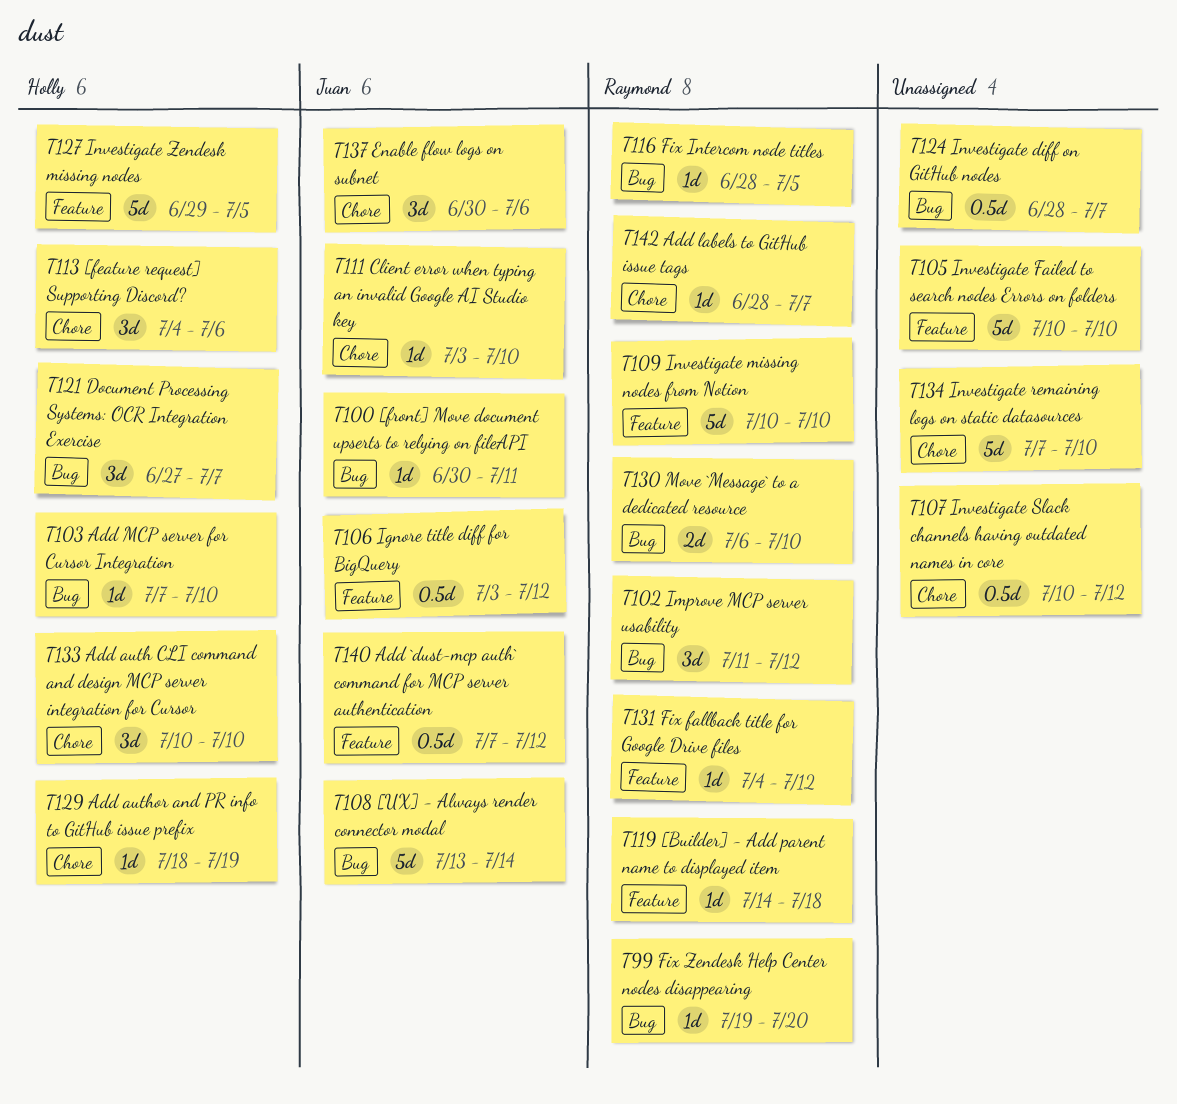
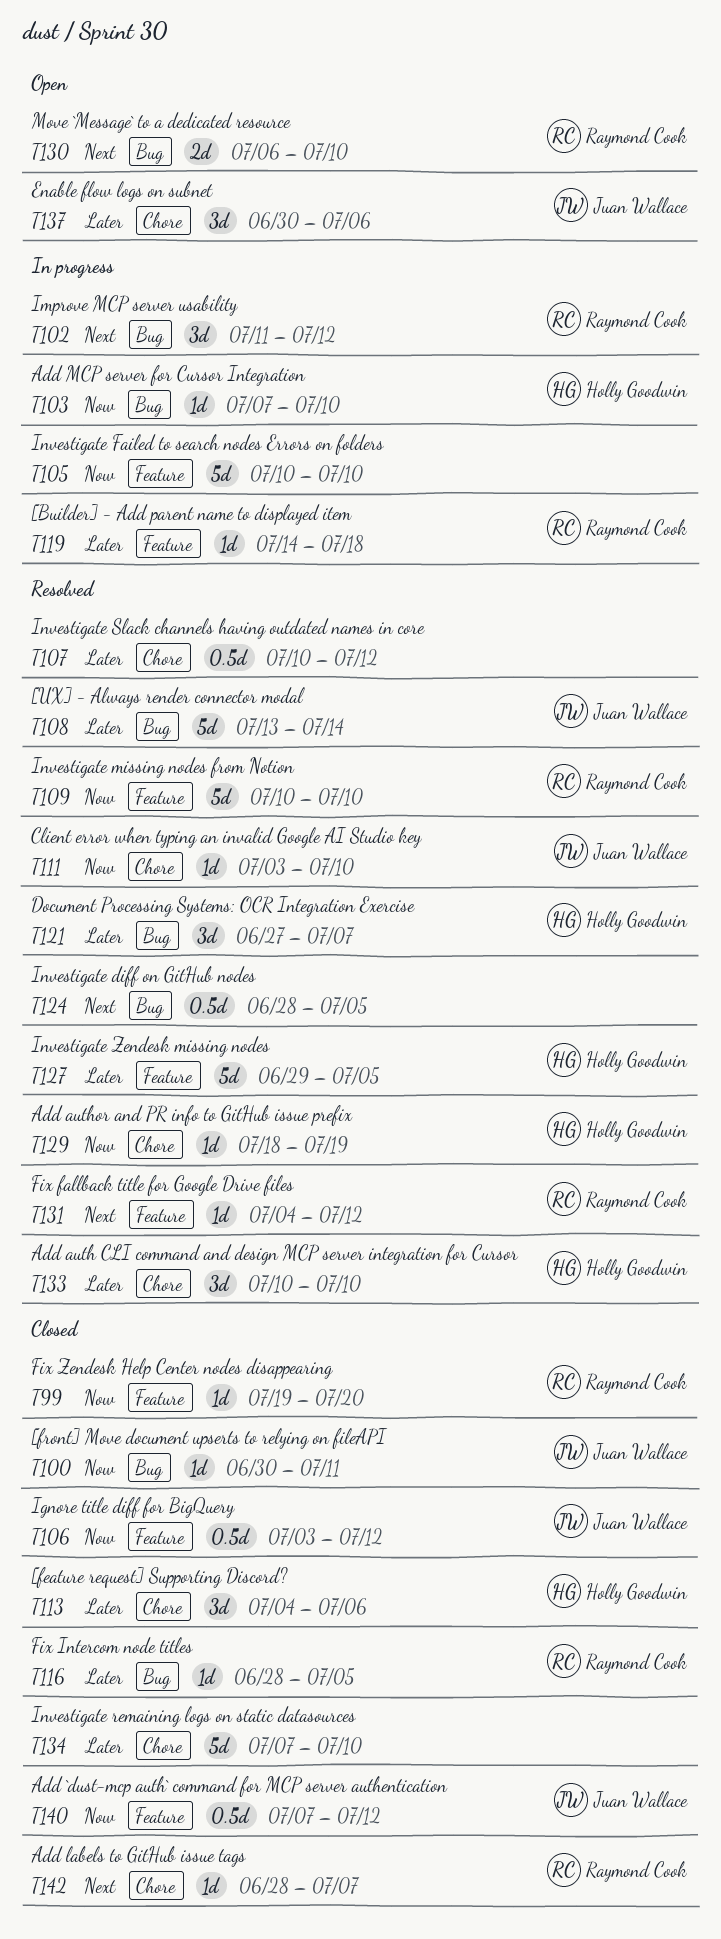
T99, label: Bug -> Feature
T124, due: Jul 7 -> Jul 5

